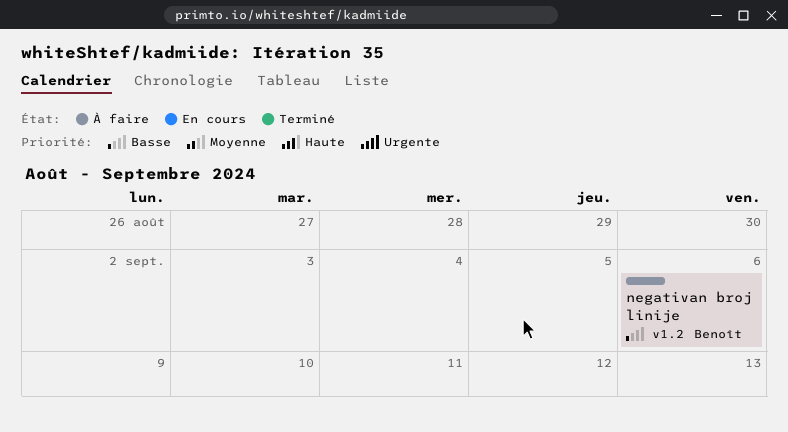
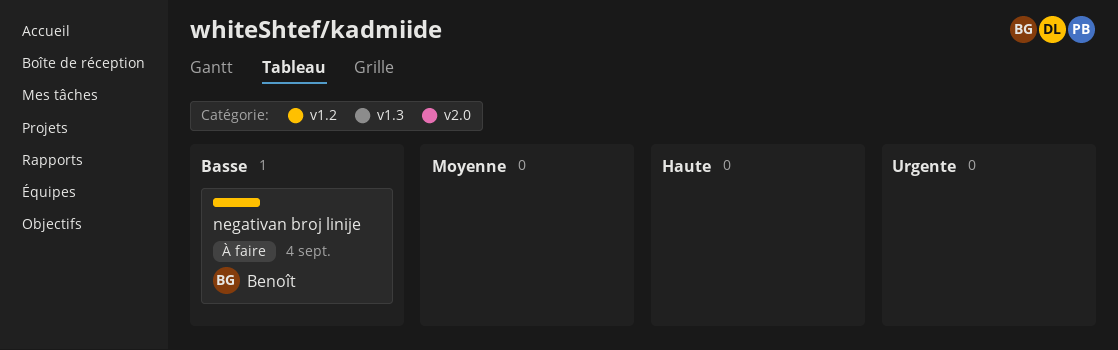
negativan broj linije, due: Sep 6 -> Sep 4

